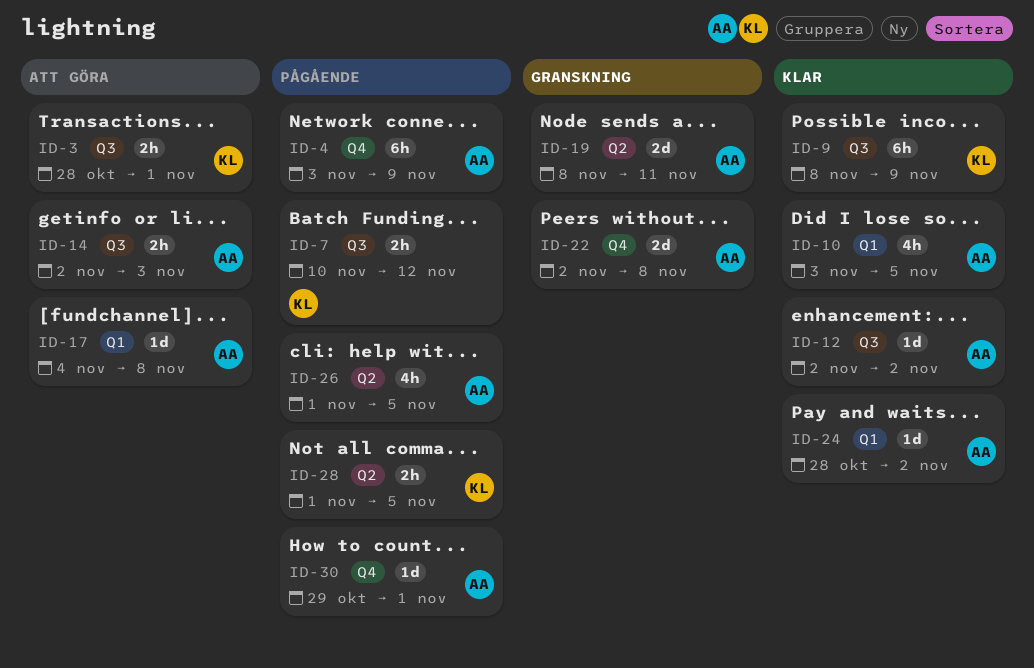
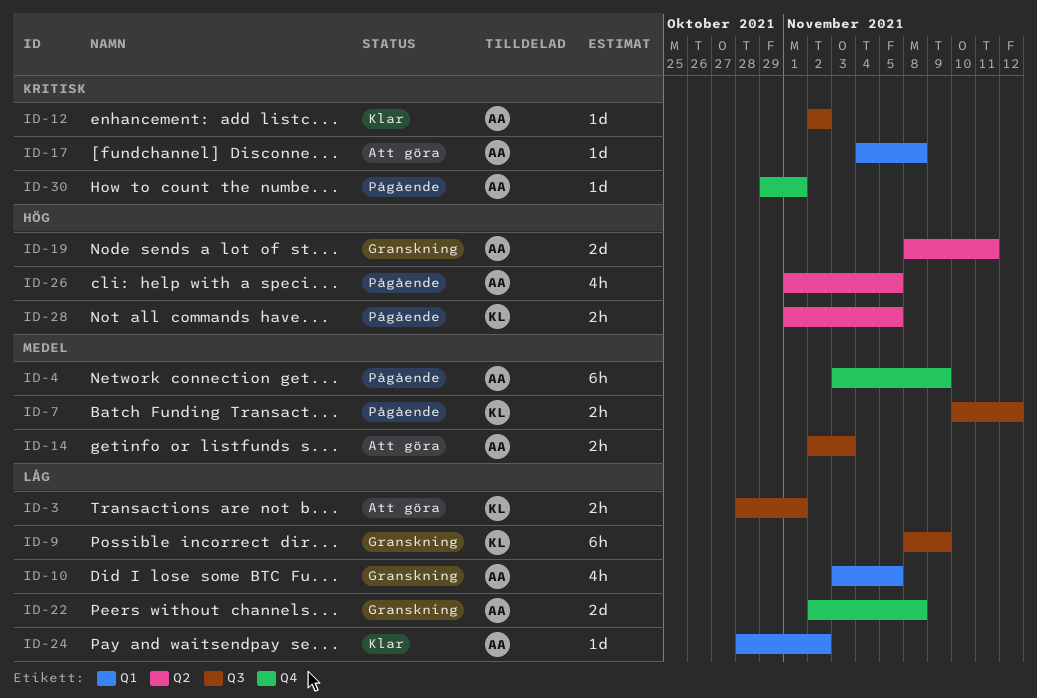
ID-9, status: Klar -> Granskning
ID-10, status: Klar -> Granskning

